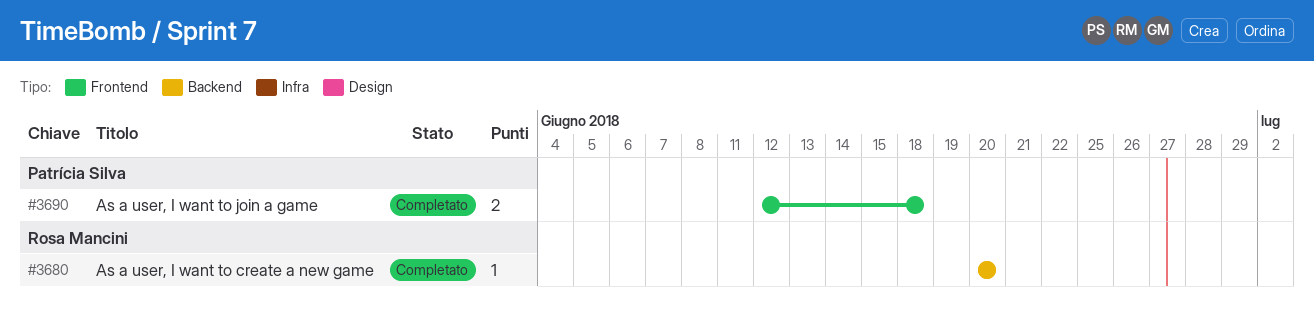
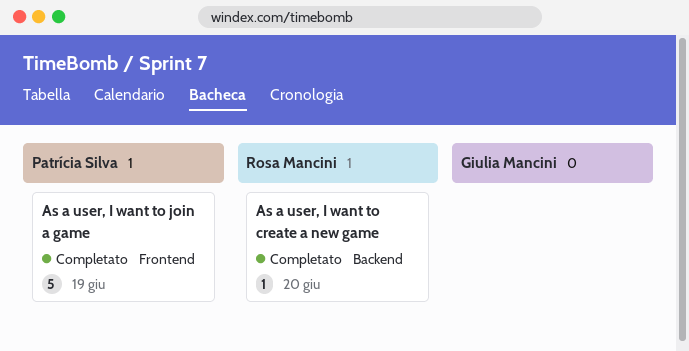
As a user, I want to join a game, estimate: 2 -> 5
As a user, I want to join a game, due: Jun 18 -> Jun 19

